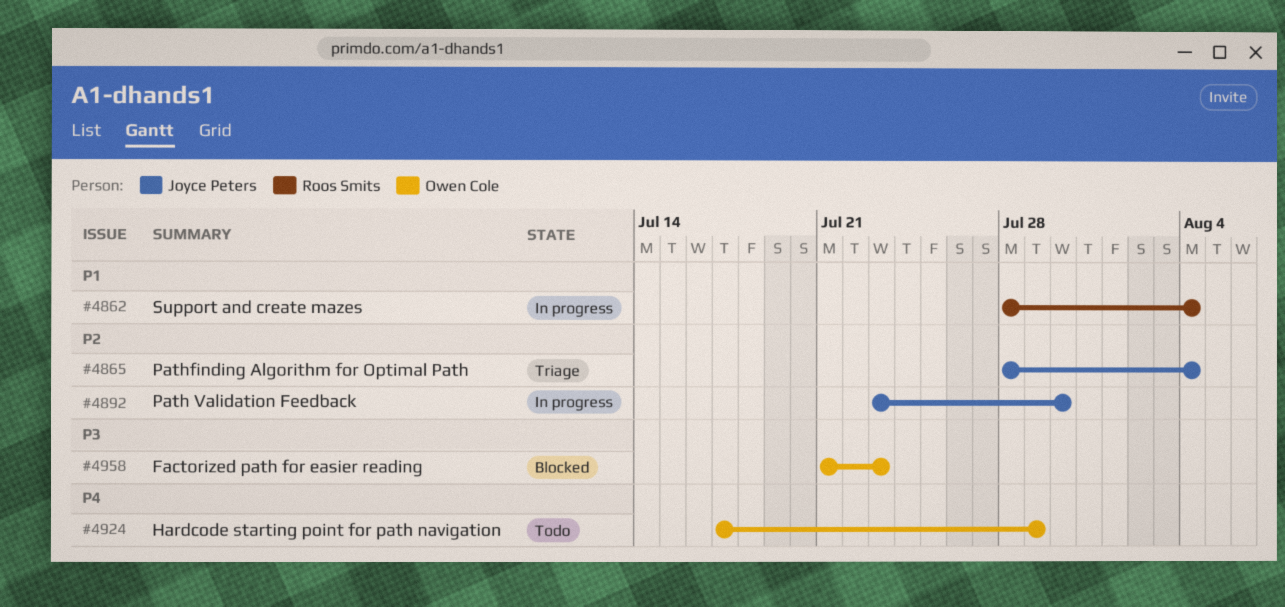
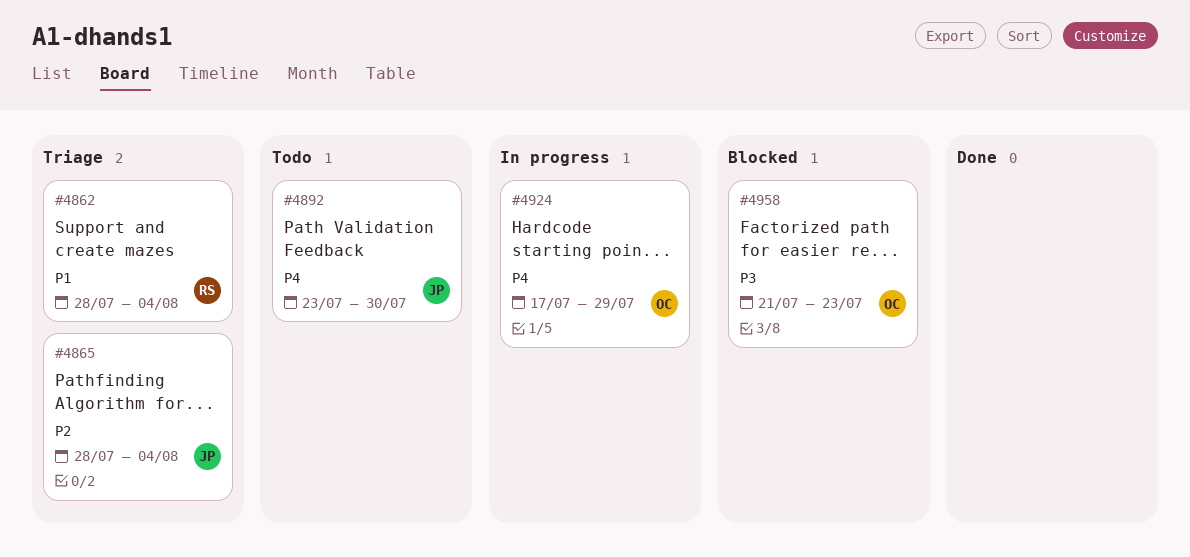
#4862, status: In progress -> Triage
#4892, status: In progress -> Todo
#4892, priority: P2 -> P4
#4924, status: Todo -> In progress

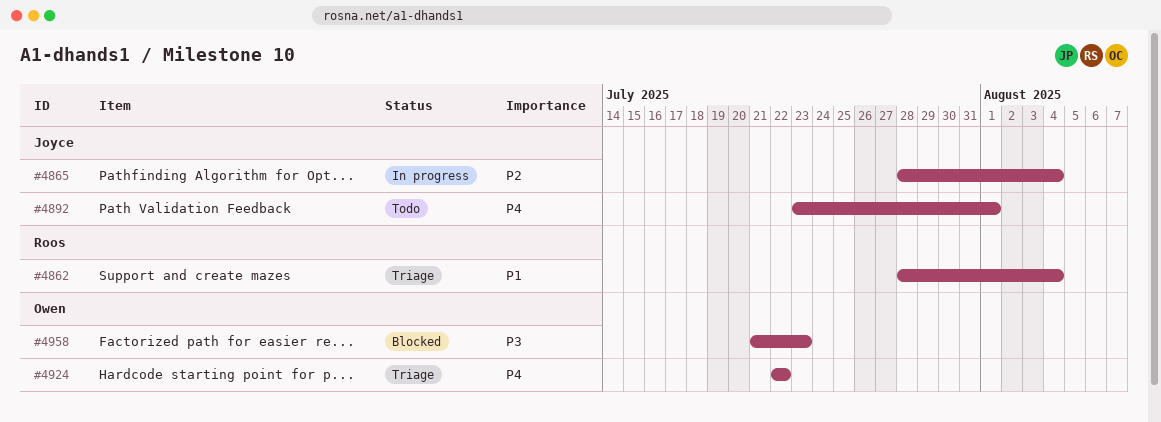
#4865, status: Triage -> In progress
#4892, due: Jul 30 -> Aug 1
#4924, status: In progress -> Triage
#4924, start: Jul 17 -> Jul 22
#4924, due: Jul 29 -> Jul 22

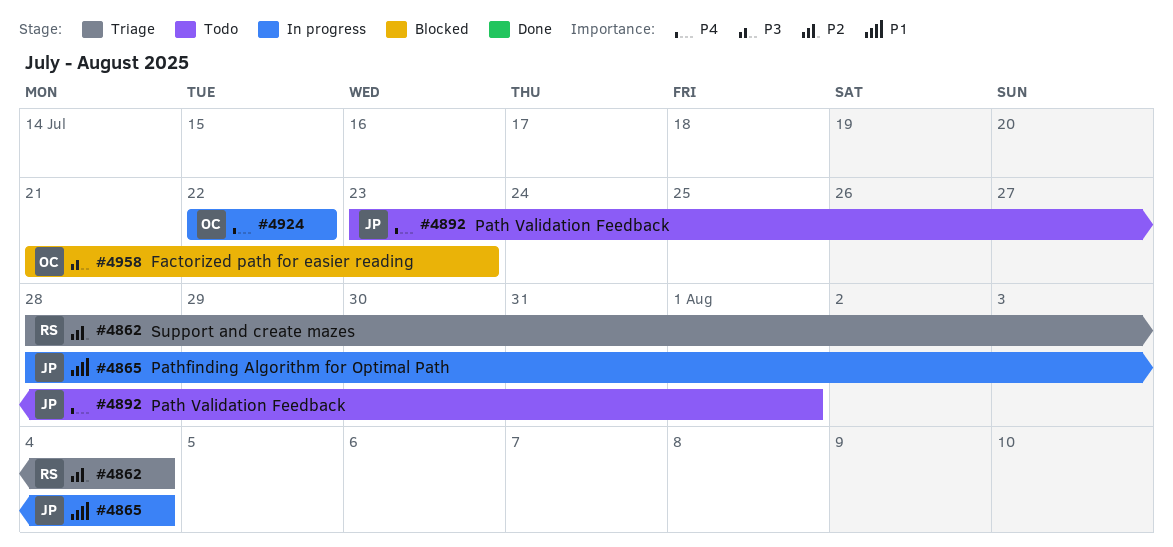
#4862, priority: P1 -> P2
#4865, priority: P2 -> P1
#4924, status: Triage -> In progress

